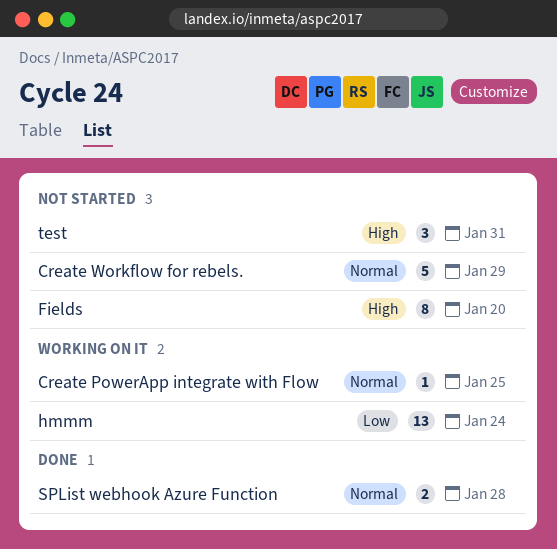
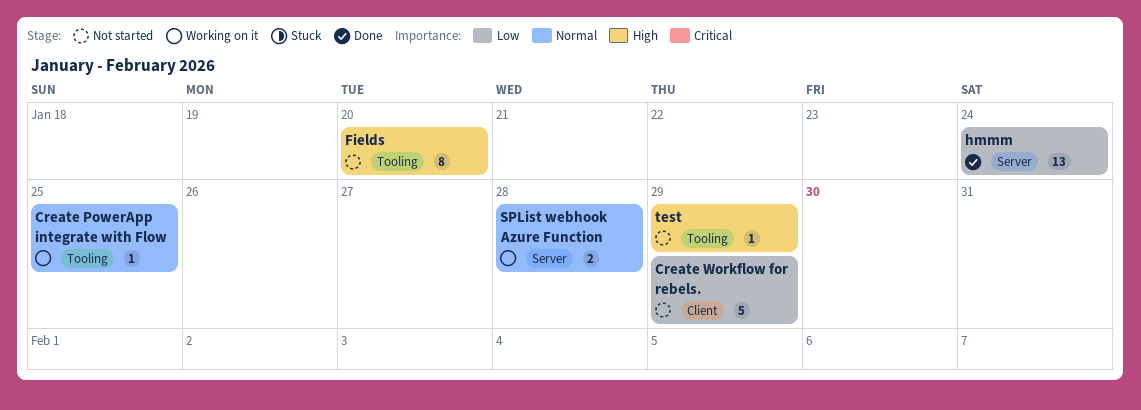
Create Workflow for rebels., priority: Normal -> Low
hmmm, status: Working on it -> Done
SPList webhook Azure Function, status: Done -> Working on it
test, estimate: 3 -> 1
test, due: Jan 31 -> Jan 29

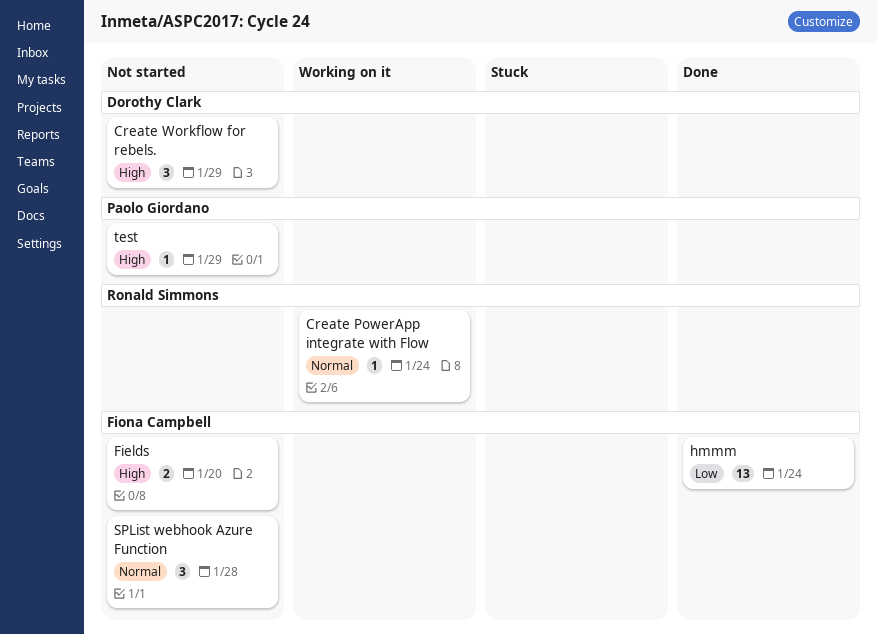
Create PowerApp integrate with Flow, due: Jan 25 -> Jan 24
Create Workflow for rebels., priority: Low -> High
Create Workflow for rebels., estimate: 5 -> 3
Fields, estimate: 8 -> 2
SPList webhook Azure Function, status: Working on it -> Not started
SPList webhook Azure Function, estimate: 2 -> 3

